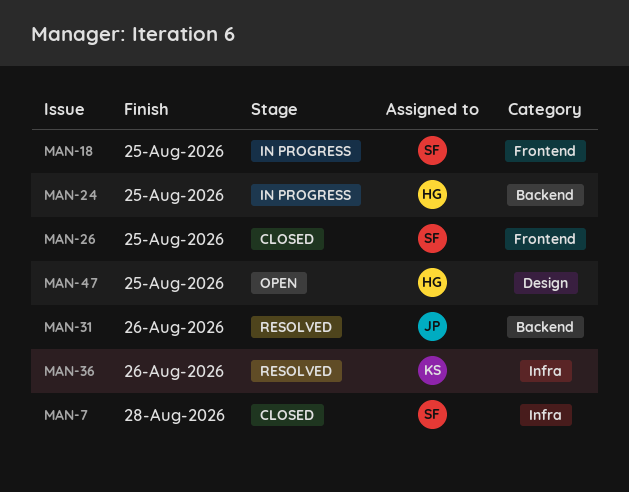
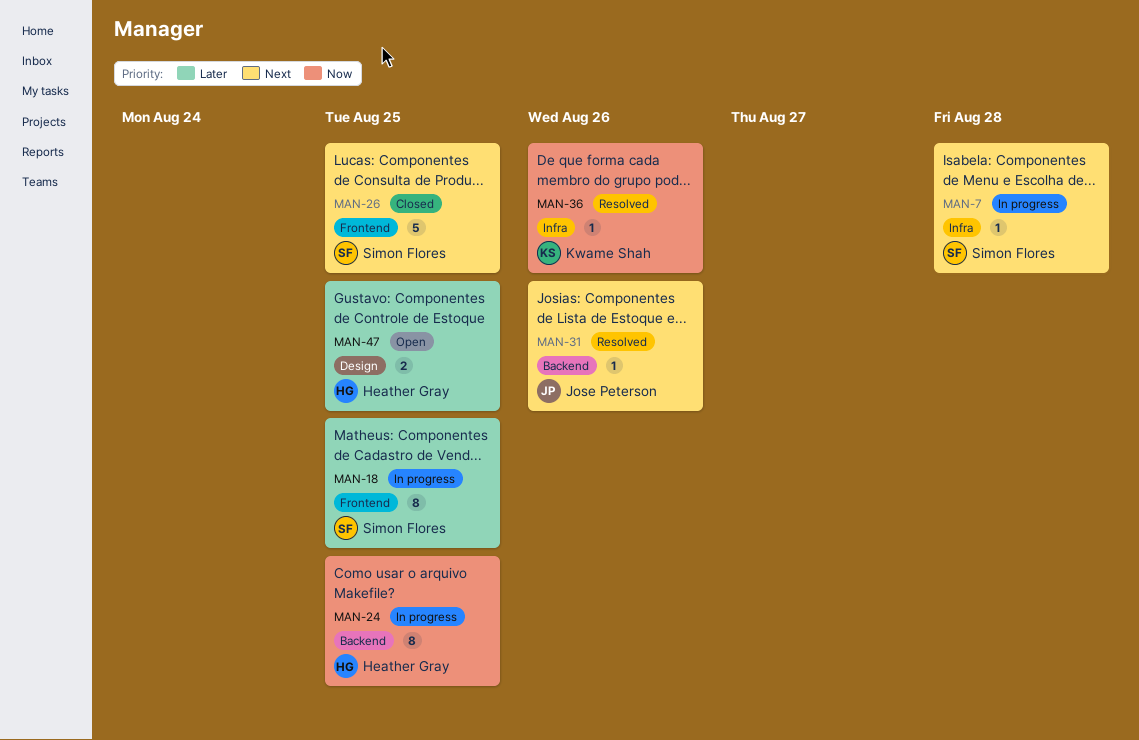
MAN-7, status: Closed -> In progress

